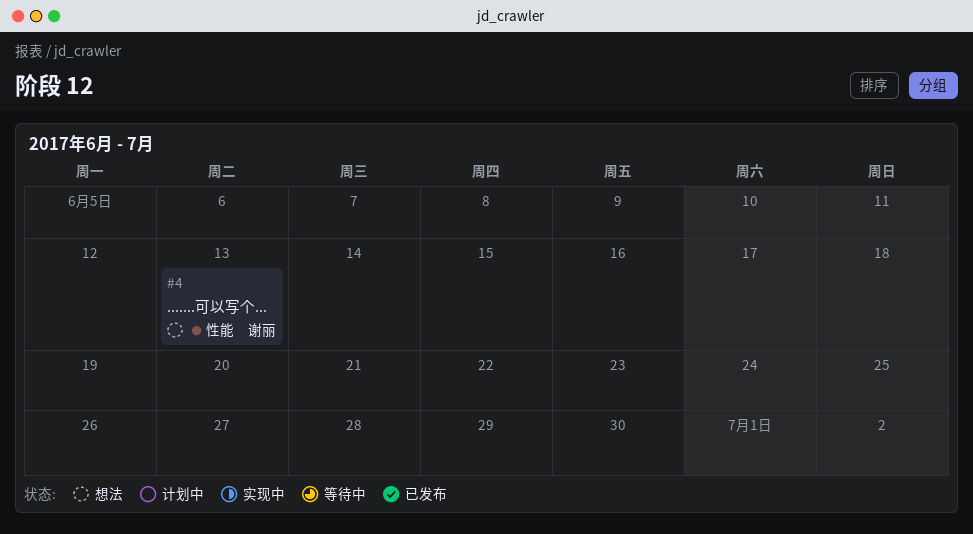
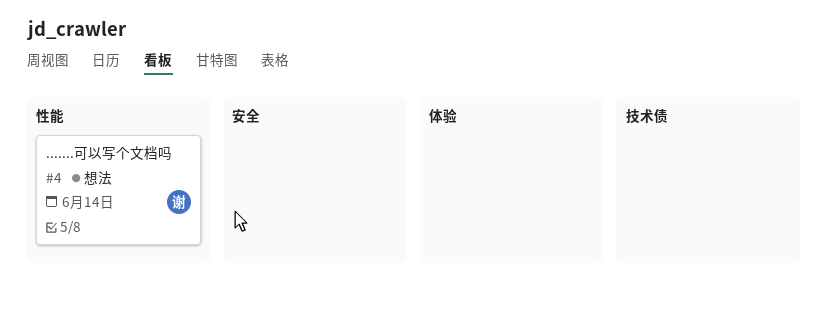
#4, due: Jun 13 -> Jun 14

